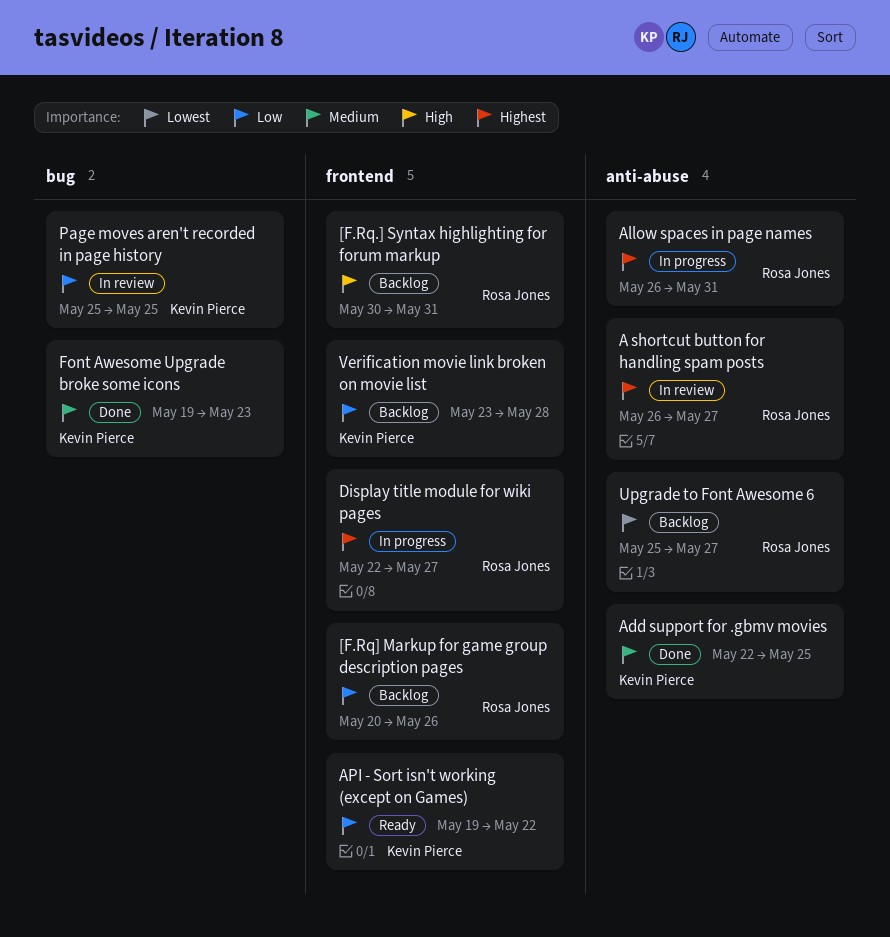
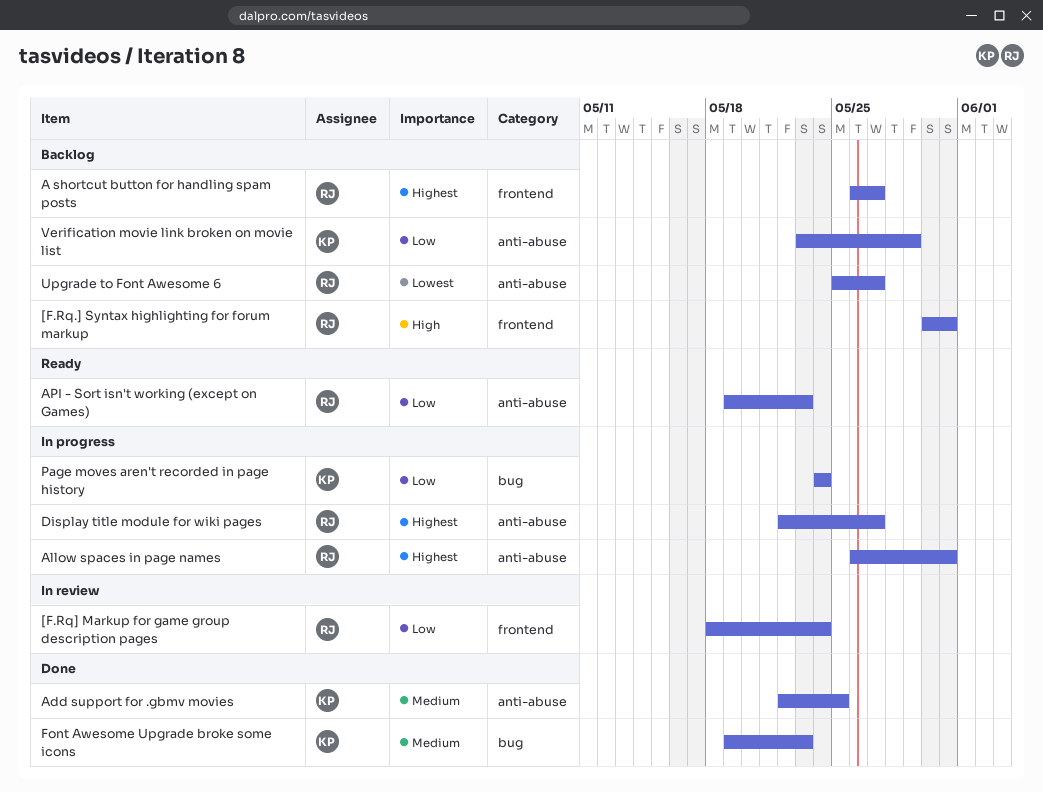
[F.Rq] Markup for game group description pages, status: Backlog -> In review
[F.Rq] Markup for game group description pages, start: May 20 -> May 18
[F.Rq] Markup for game group description pages, due: May 26 -> May 24
A shortcut button for handling spam posts, status: In review -> Backlog
A shortcut button for handling spam posts, label: anti-abuse -> frontend
API - Sort isn't working (except on Games), owner: Kevin Pierce -> Rosa Jones
API - Sort isn't working (except on Games), label: frontend -> anti-abuse
API - Sort isn't working (except on Games), due: May 22 -> May 23
Display title module for wiki pages, label: frontend -> anti-abuse
Page moves aren't recorded in page history, status: In review -> In progress
Page moves aren't recorded in page history, start: May 25 -> May 24
Page moves aren't recorded in page history, due: May 25 -> May 24
Verification movie link broken on movie list, label: frontend -> anti-abuse
Verification movie link broken on movie list, due: May 28 -> May 29

